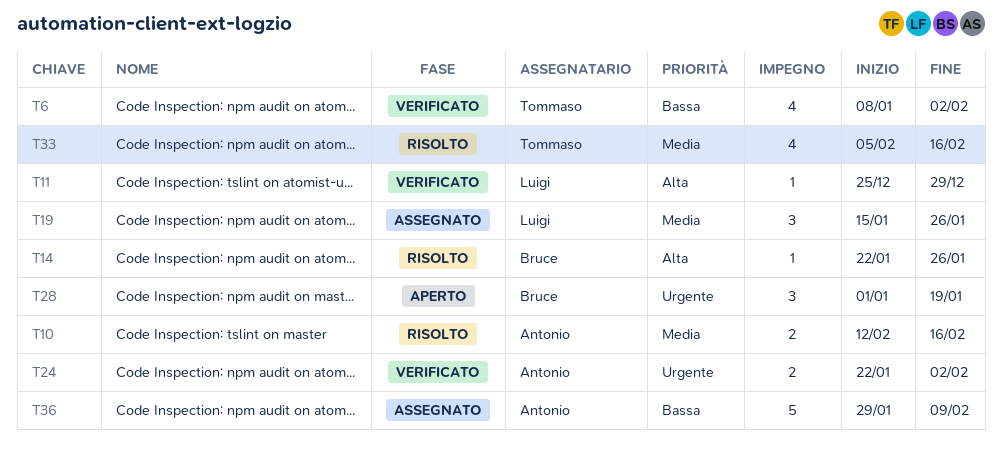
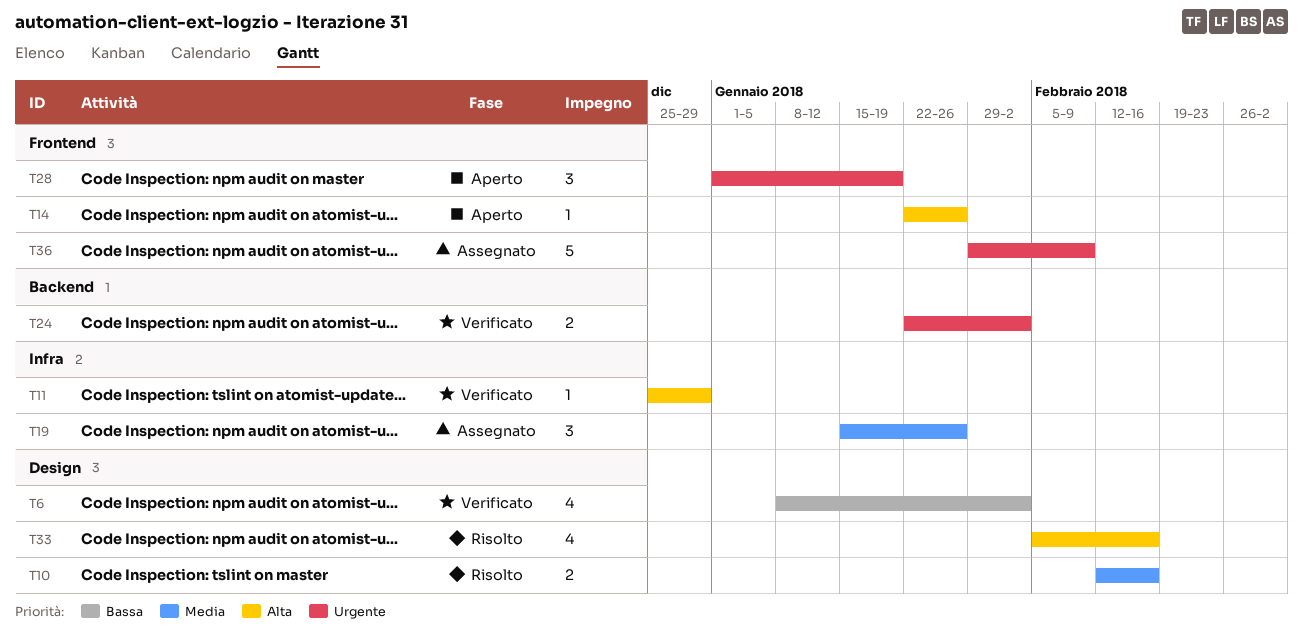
T14, status: Risolto -> Aperto
T33, priority: Media -> Alta
T36, priority: Bassa -> Urgente

